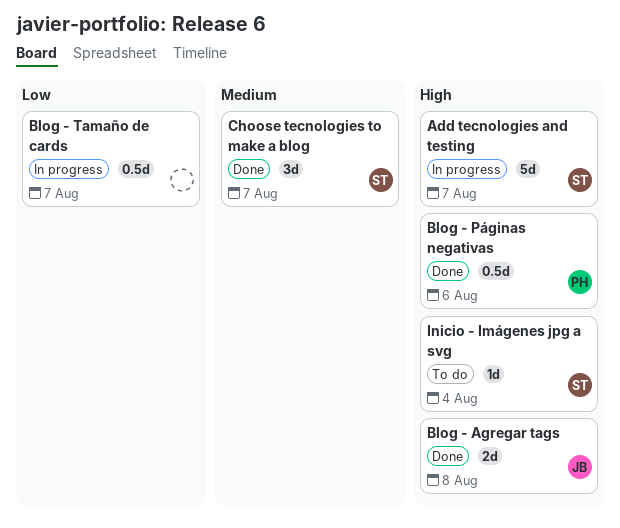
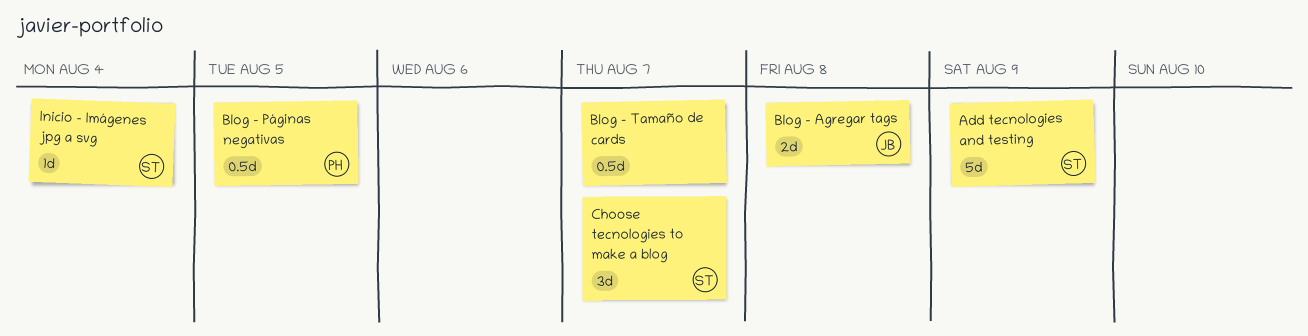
Add tecnologies and testing, due: Aug 7 -> Aug 9
Blog - Páginas negativas, due: Aug 6 -> Aug 5

